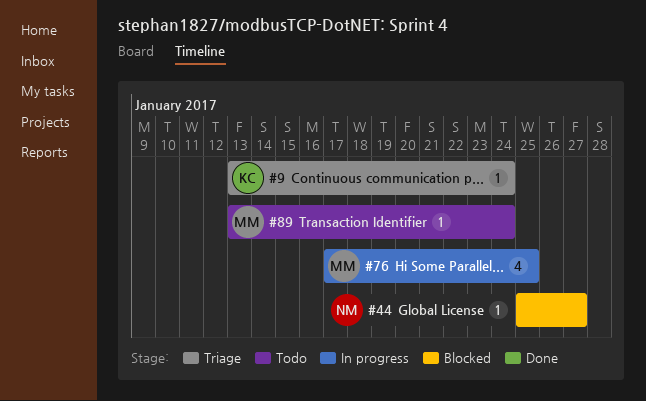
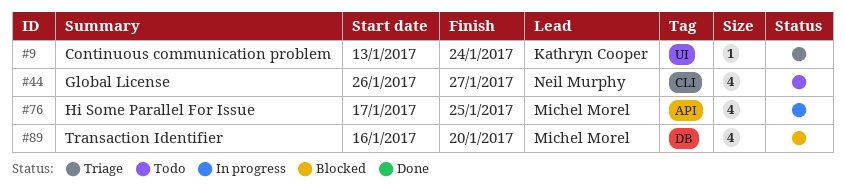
#44, status: Blocked -> Todo
#44, estimate: 1 -> 4
#44, start: Jan 25 -> Jan 26
#89, status: Todo -> Blocked
#89, estimate: 1 -> 4
#89, start: Jan 13 -> Jan 16
#89, due: Jan 24 -> Jan 20

